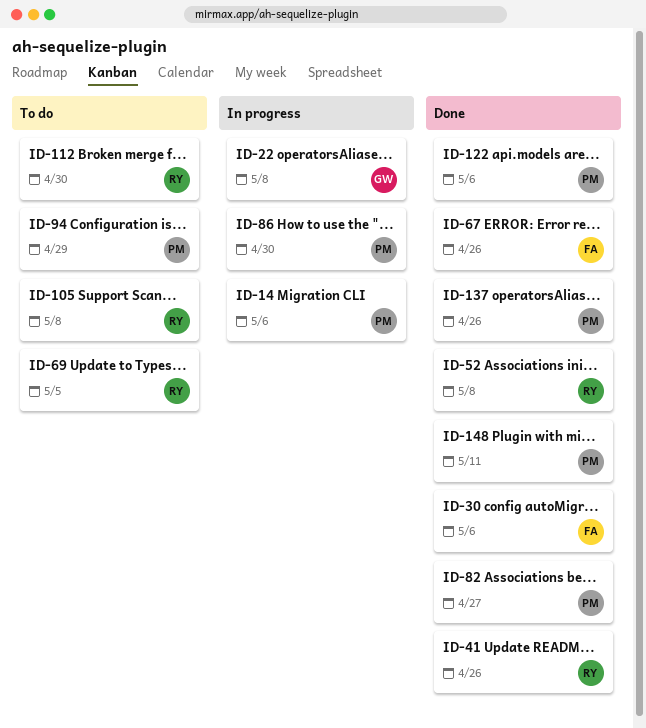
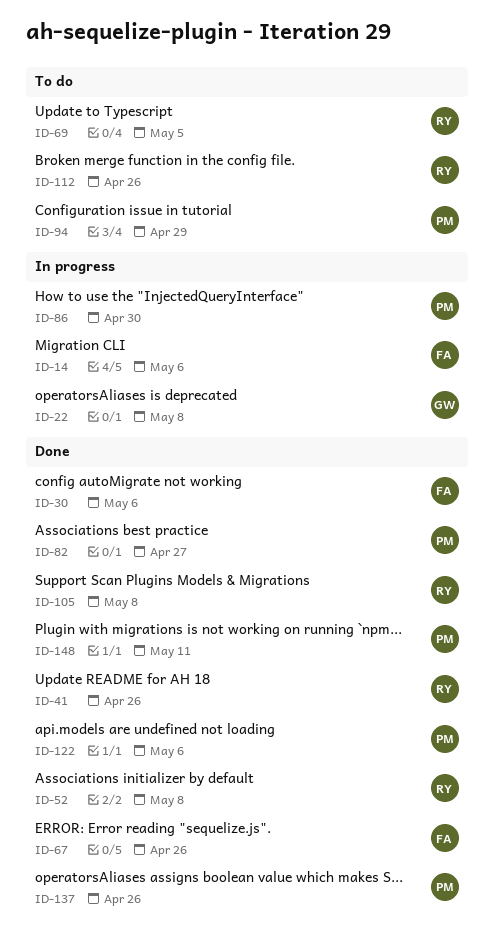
ID-14, owner: PM -> FA
ID-105, status: To do -> Done
ID-112, due: Apr 30 -> Apr 26

